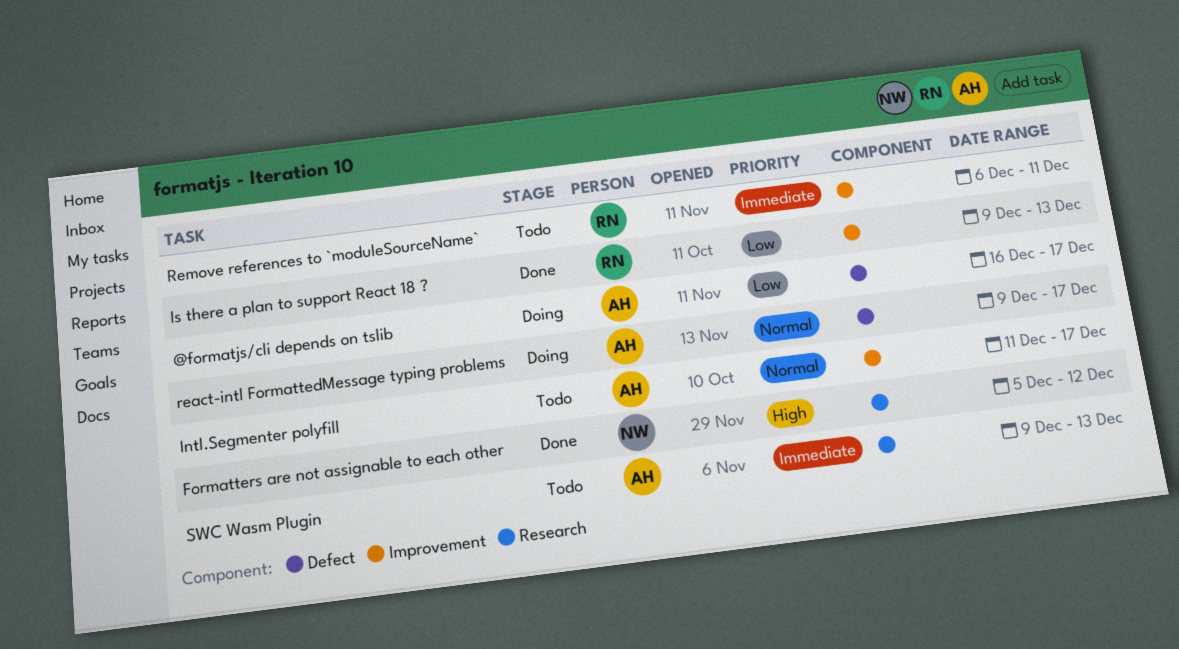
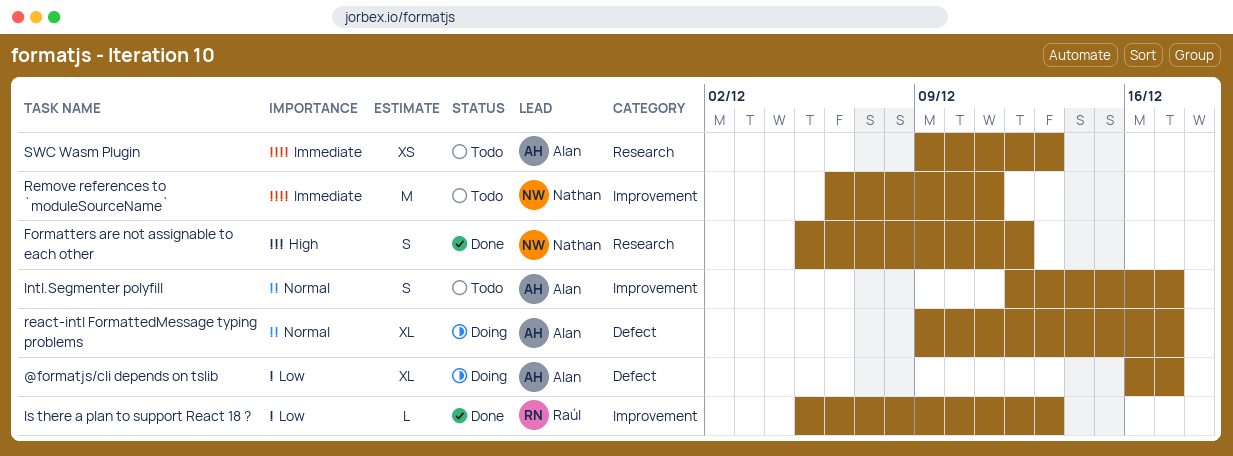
Intl.Segmenter polyfill, start: Dec 11 -> Dec 12
Is there a plan to support React 18 ?, start: Dec 9 -> Dec 5
Remove references to `moduleSourceName`, owner: Raúl -> Nathan

